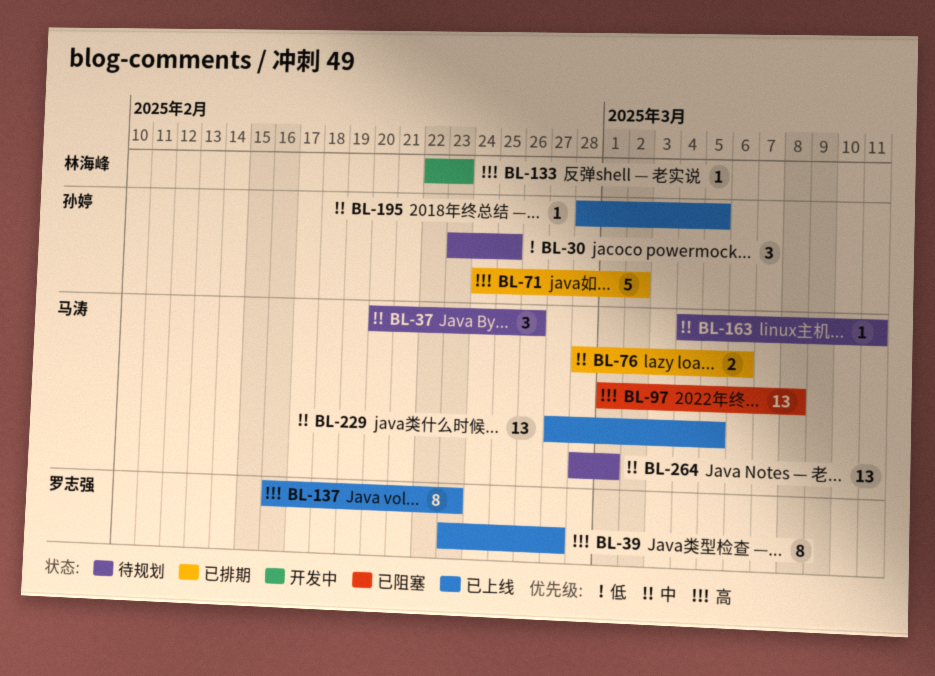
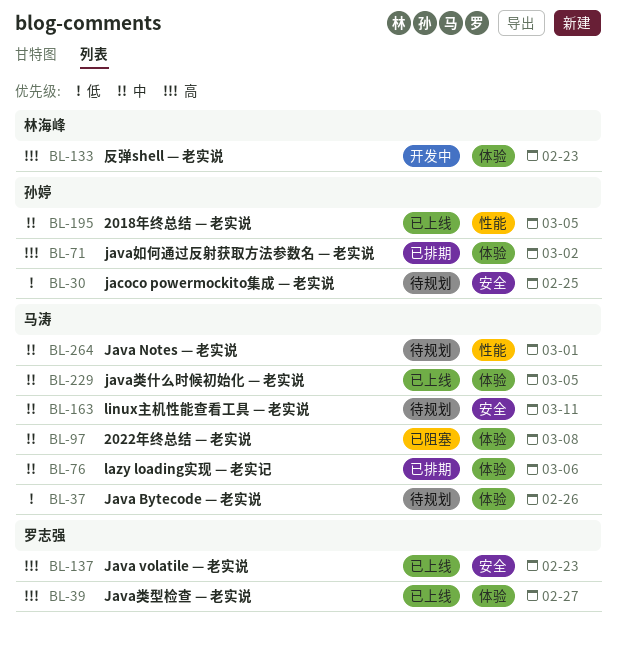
BL-37, priority: 中 -> 低
BL-97, priority: 高 -> 中

